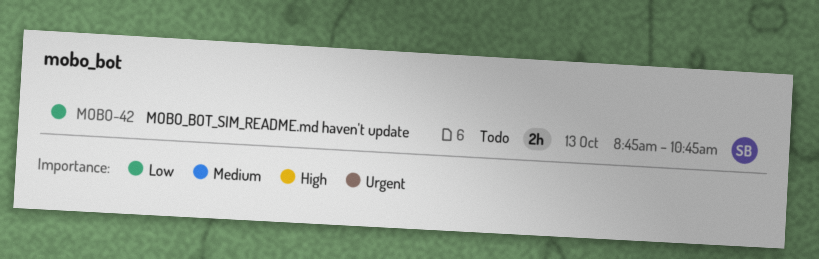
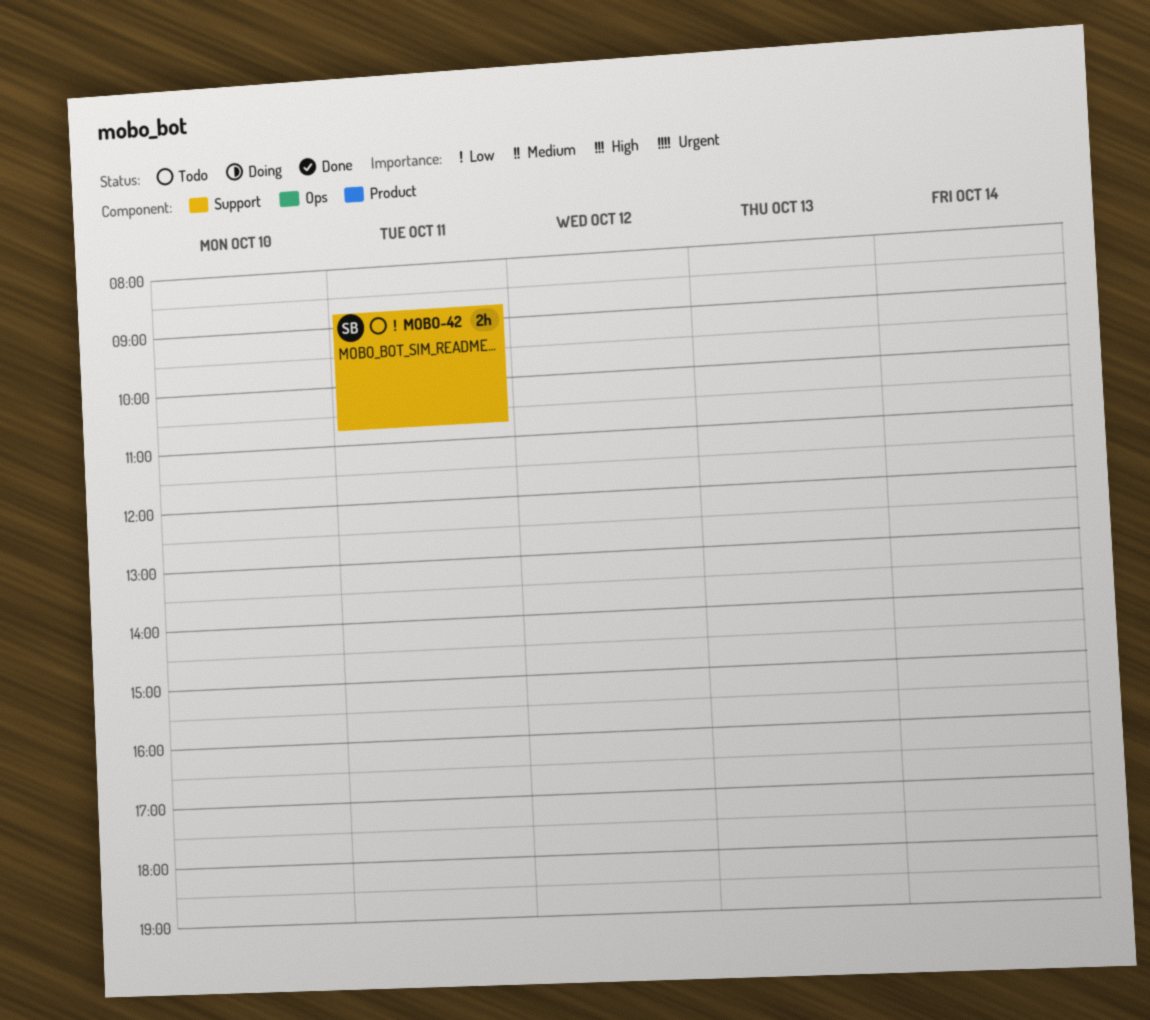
MOBO-42, day: Oct 13 -> Oct 11

